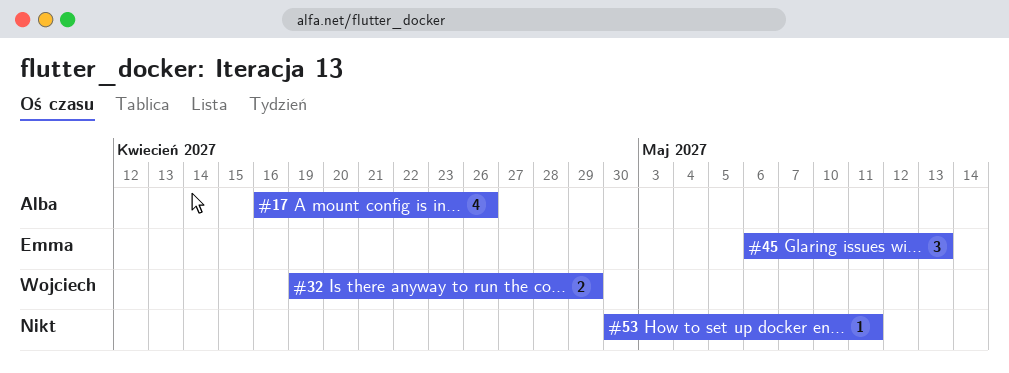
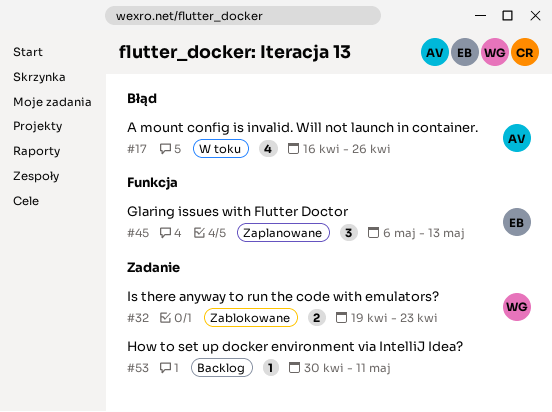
#32, due: Apr 29 -> Apr 23

